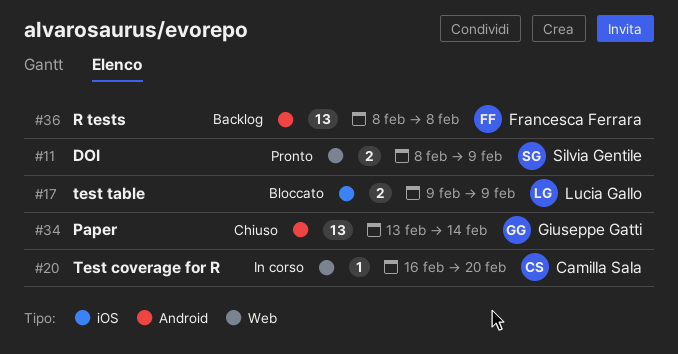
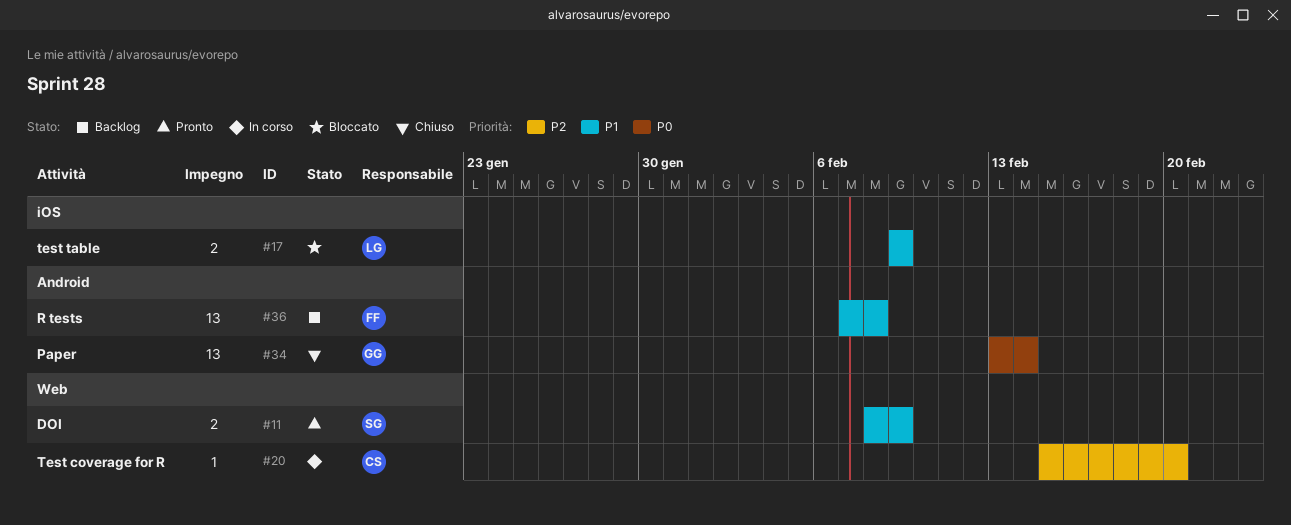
#20, start: Feb 16 -> Feb 15
#36, start: Feb 8 -> Feb 7

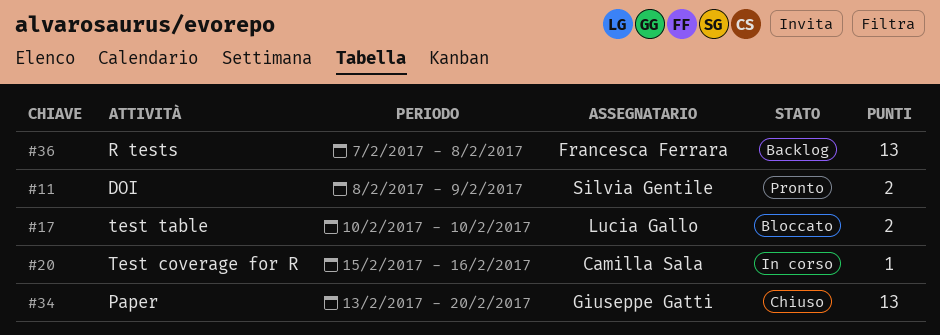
#17, start: Feb 9 -> Feb 10
#17, due: Feb 9 -> Feb 10
#20, due: Feb 20 -> Feb 16
#34, due: Feb 14 -> Feb 20

